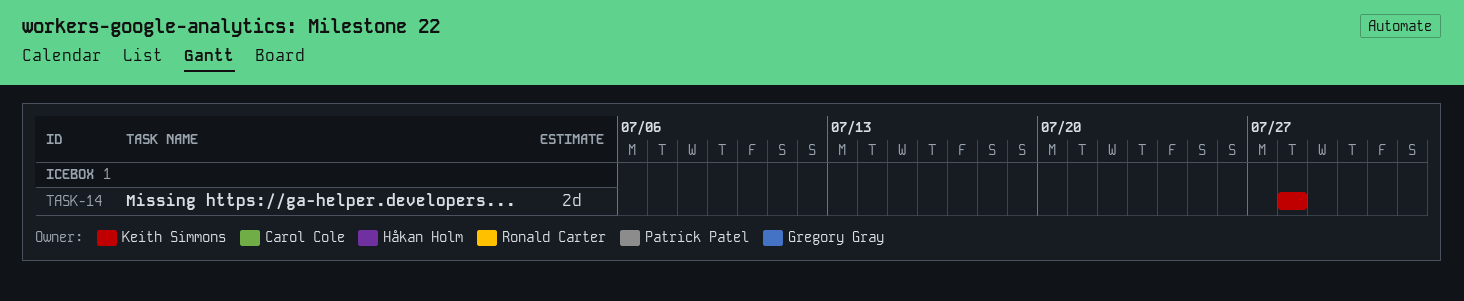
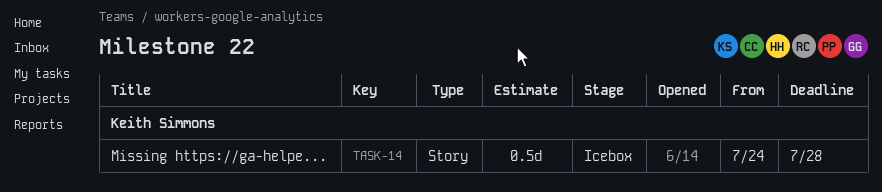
TASK-14, estimate: 2d -> 0.5d
TASK-14, start: Jul 28 -> Jul 24

